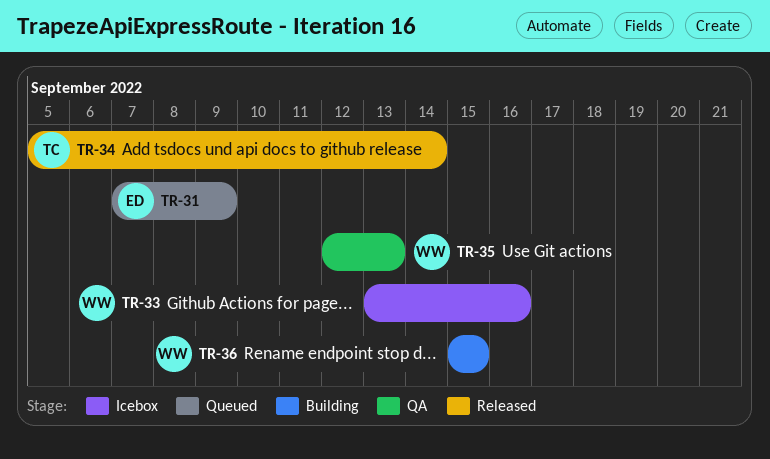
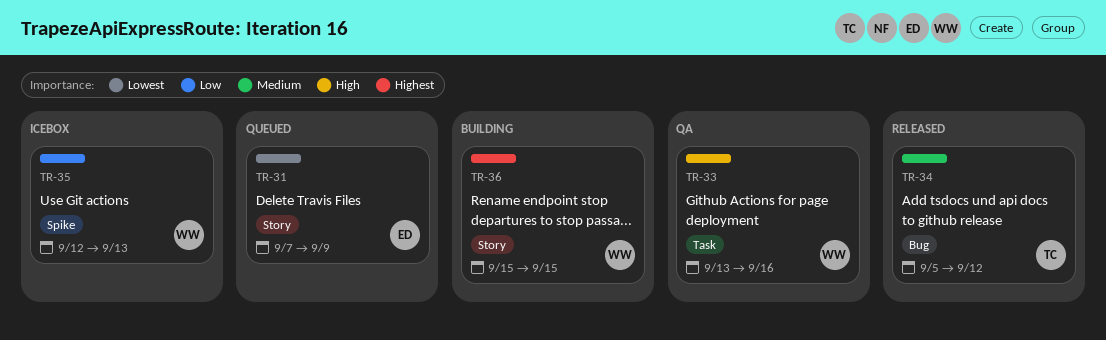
TR-33, status: Icebox -> QA
TR-34, due: Sep 14 -> Sep 12
TR-35, status: QA -> Icebox

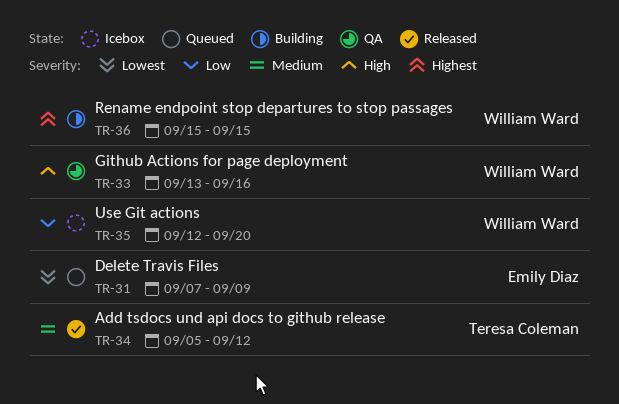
TR-35, due: Sep 13 -> Sep 20

